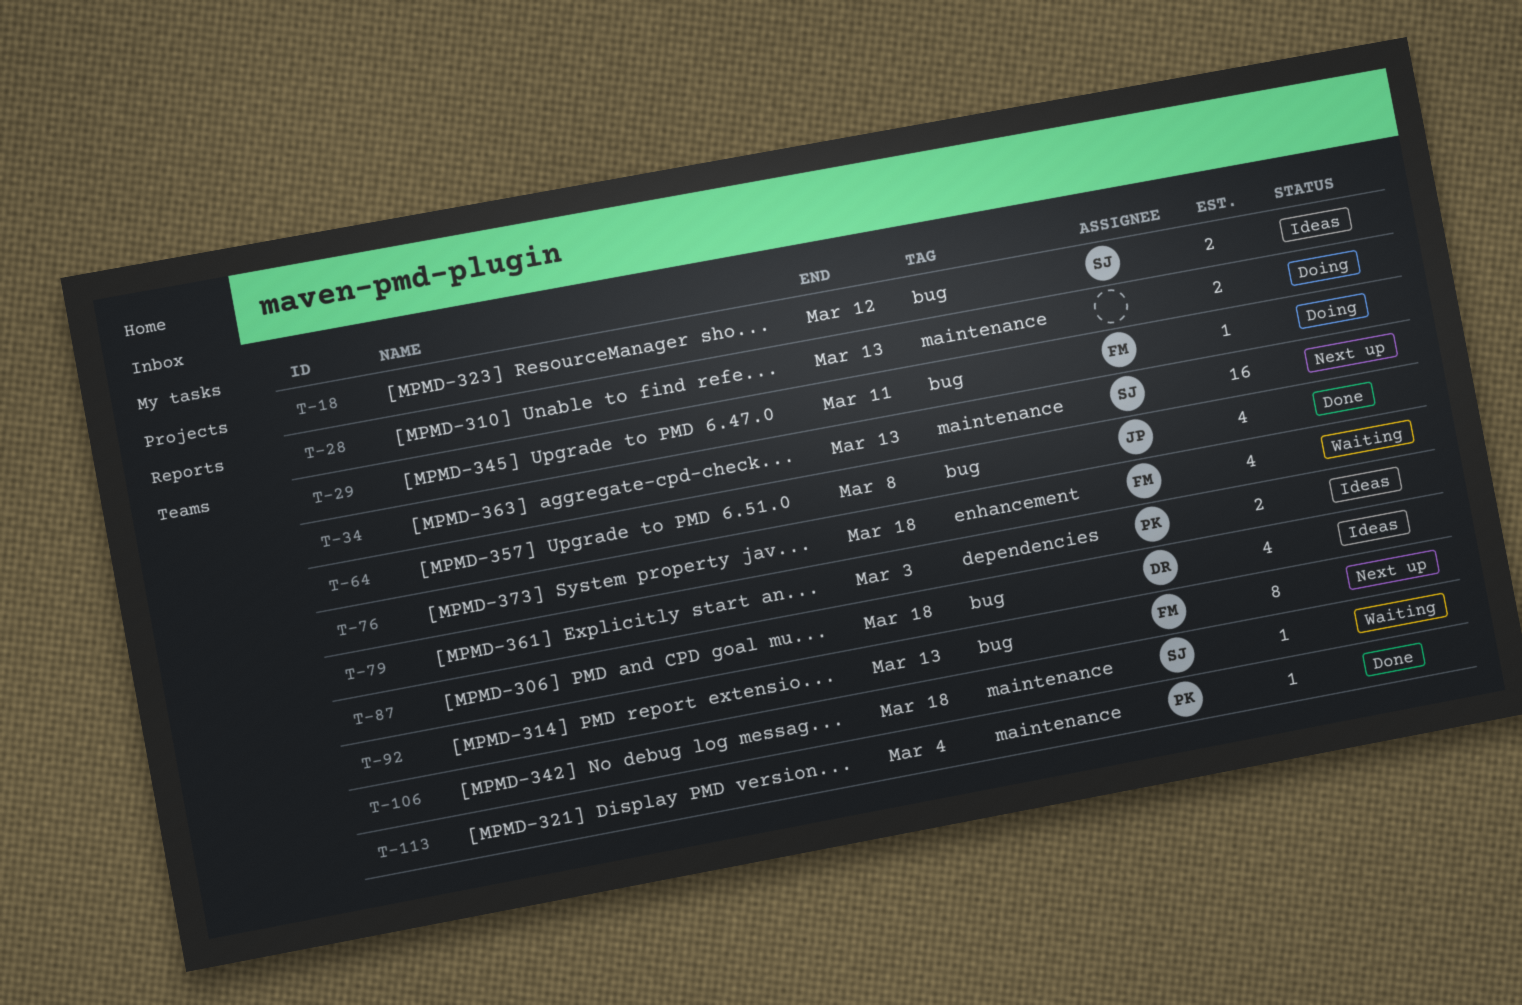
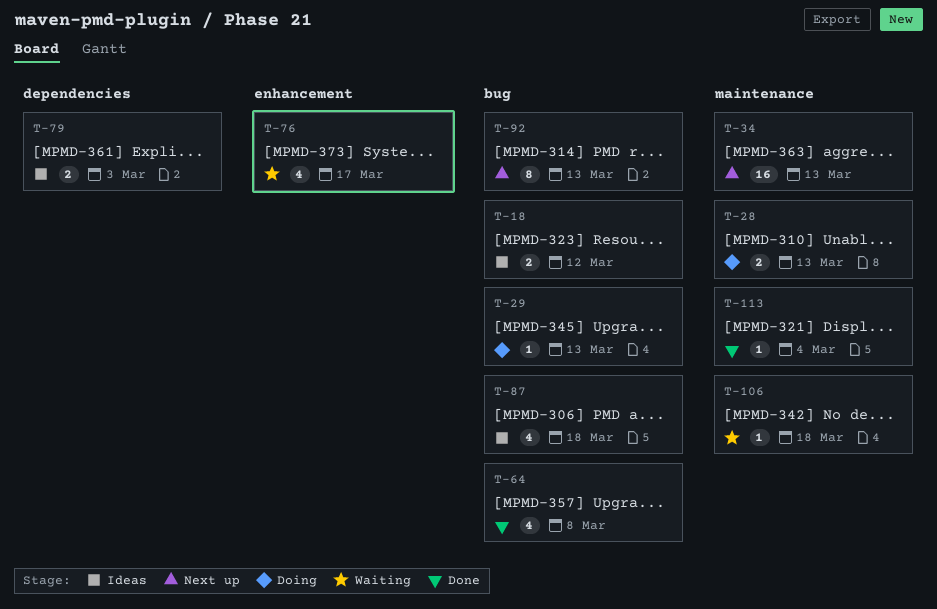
T-29, due: Mar 11 -> Mar 13
T-76, due: Mar 18 -> Mar 17

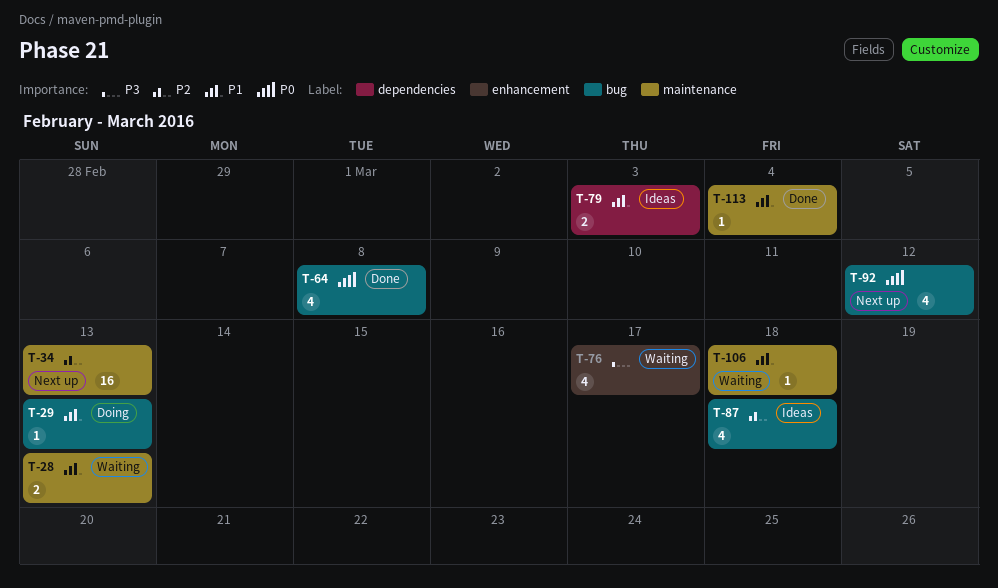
T-18: present -> none
T-28, status: Doing -> Waiting
T-92, estimate: 8 -> 4
T-92, due: Mar 13 -> Mar 12

